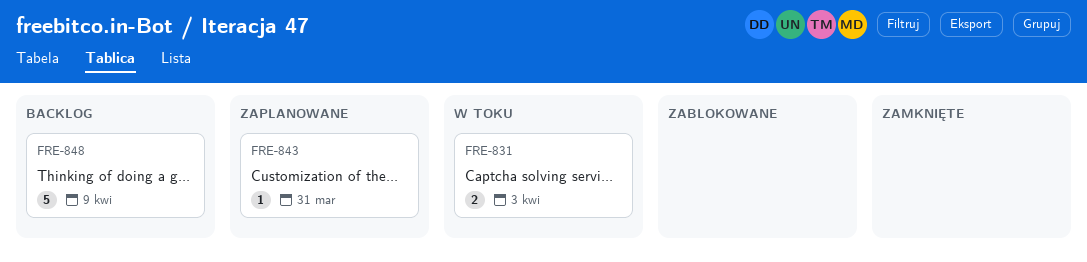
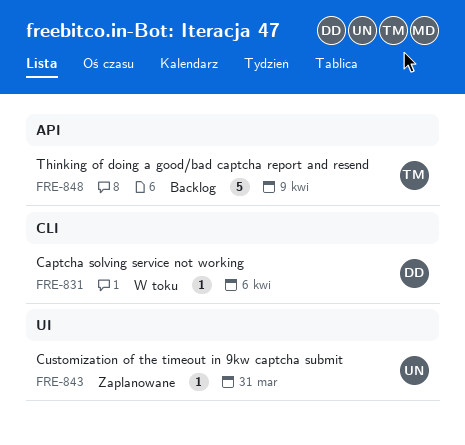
FRE-831, estimate: 2 -> 1
FRE-831, due: Apr 3 -> Apr 6

